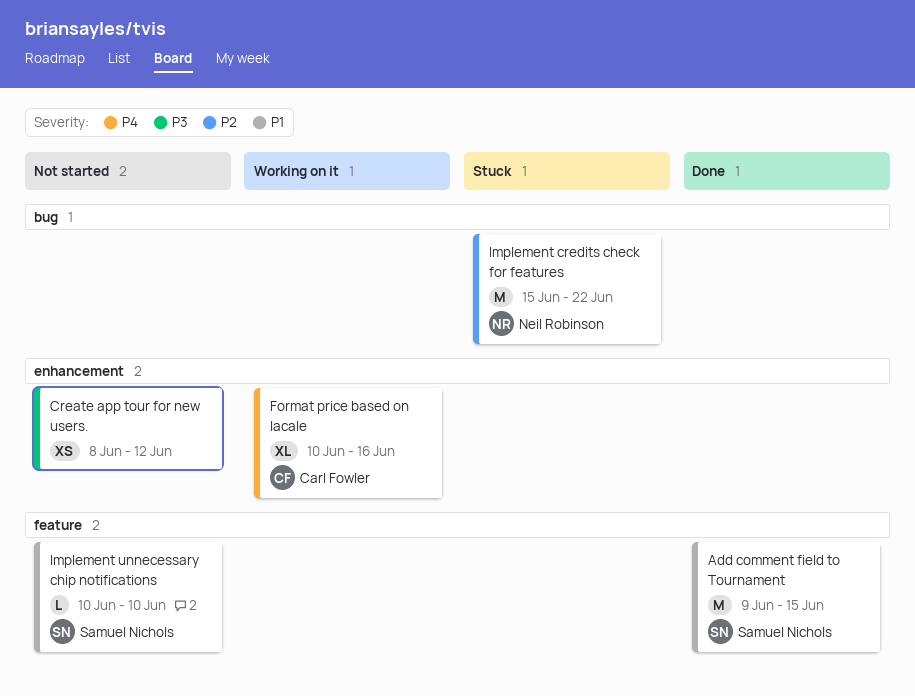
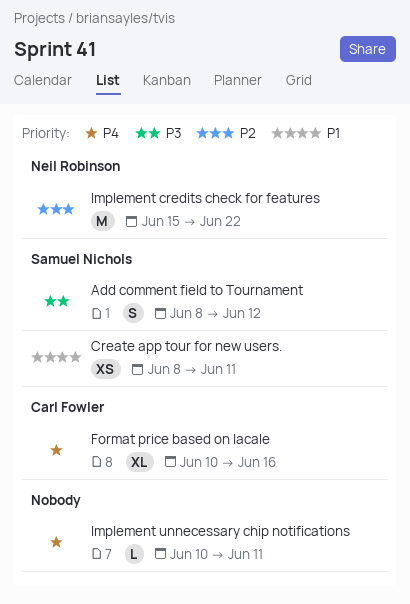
Add comment field to Tournament, priority: P1 -> P3
Add comment field to Tournament, estimate: M -> S
Add comment field to Tournament, start: Jun 9 -> Jun 8
Add comment field to Tournament, due: Jun 15 -> Jun 12
Create app tour for new users., owner: none -> Samuel Nichols
Create app tour for new users., priority: P3 -> P1
Create app tour for new users., due: Jun 12 -> Jun 11
Implement unnecessary chip notifications, owner: Samuel Nichols -> none
Implement unnecessary chip notifications, priority: P1 -> P4
Implement unnecessary chip notifications, due: Jun 10 -> Jun 11

